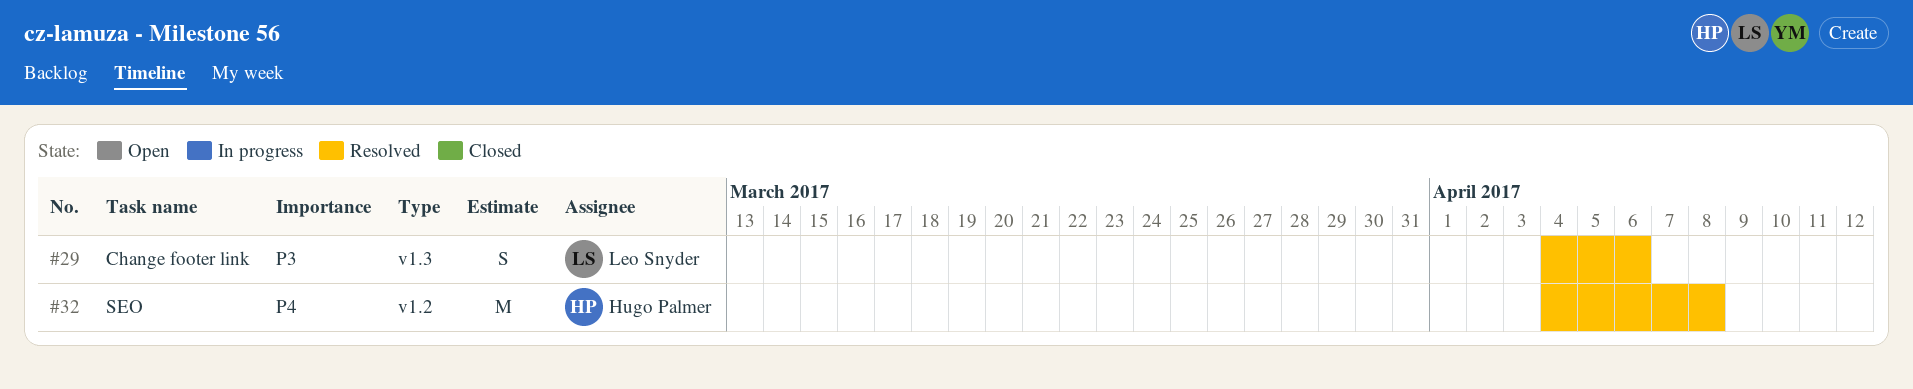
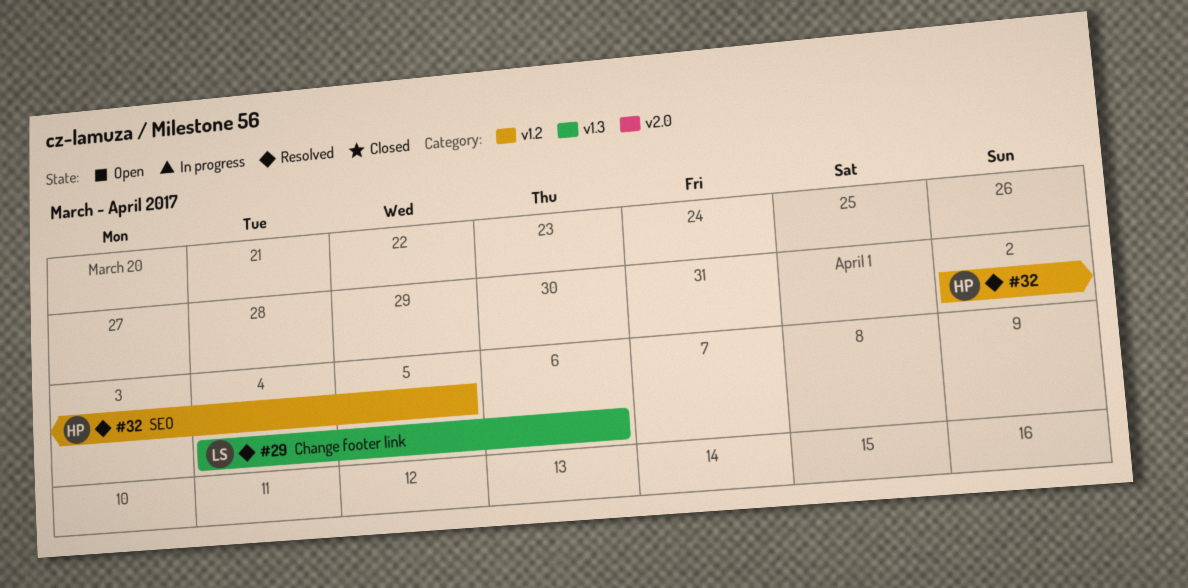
#32, start: Apr 4 -> Apr 2
#32, due: Apr 8 -> Apr 5

